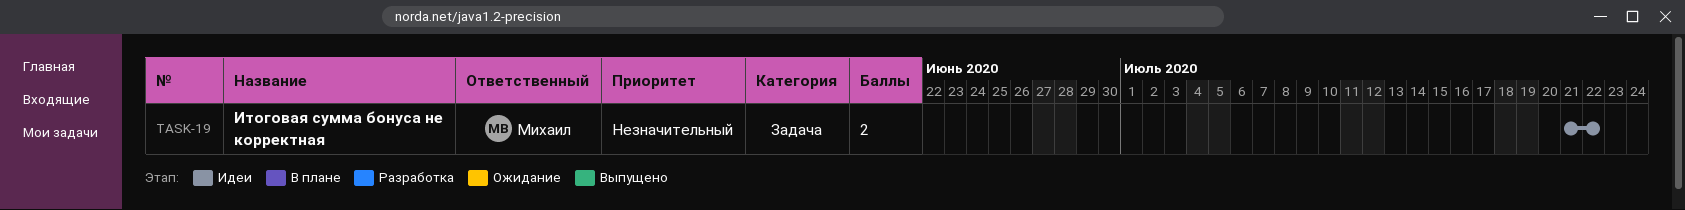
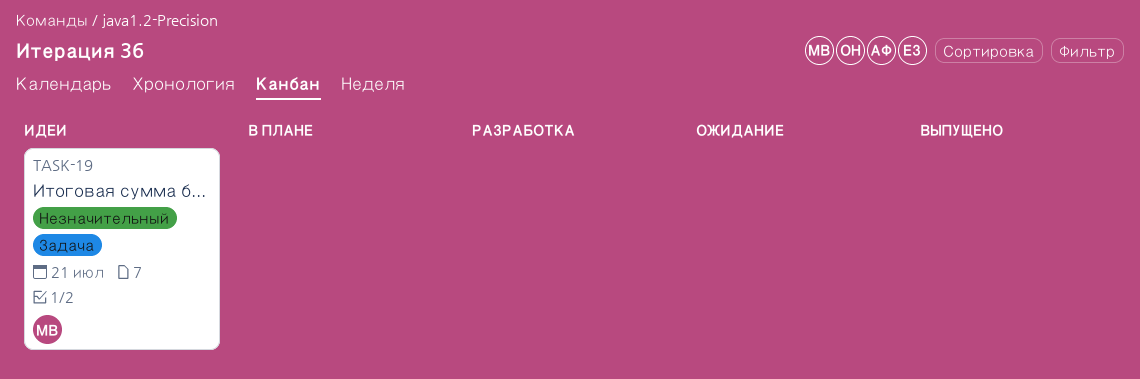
TASK-19, due: Jul 22 -> Jul 21

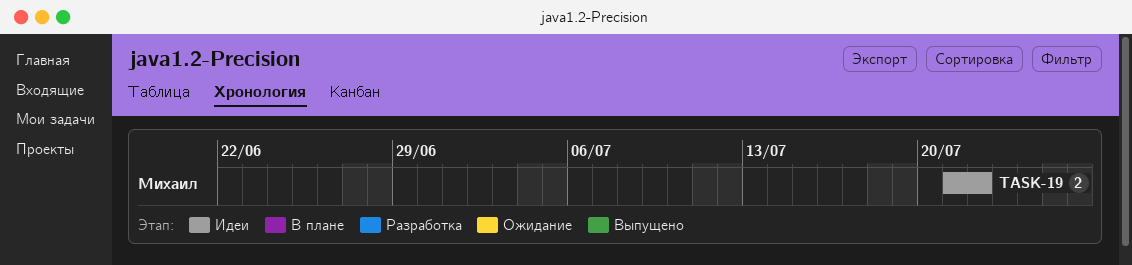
TASK-19, due: Jul 21 -> Jul 22

